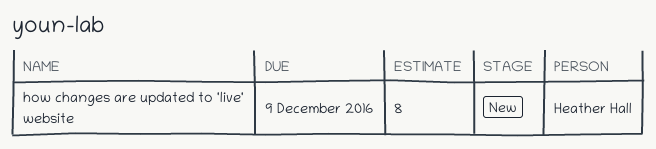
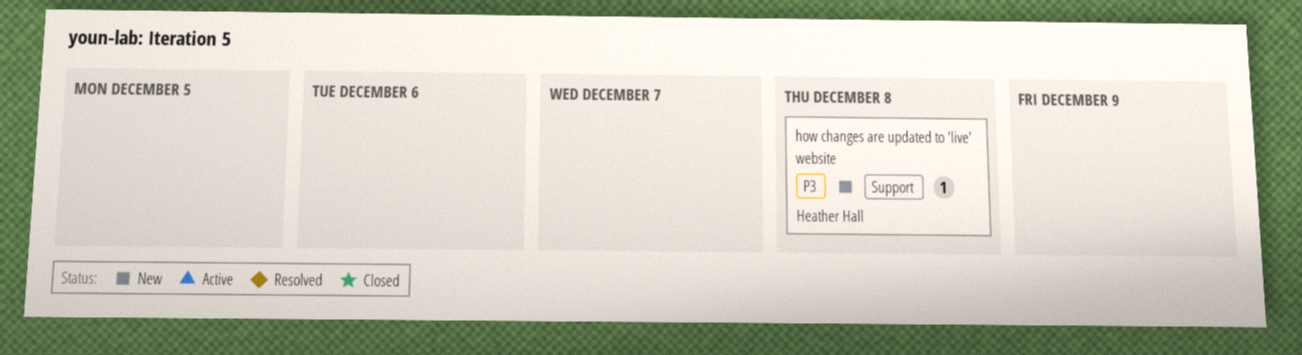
how changes are updated to 'live' website, estimate: 8 -> 1
how changes are updated to 'live' website, due: Dec 9 -> Dec 8

